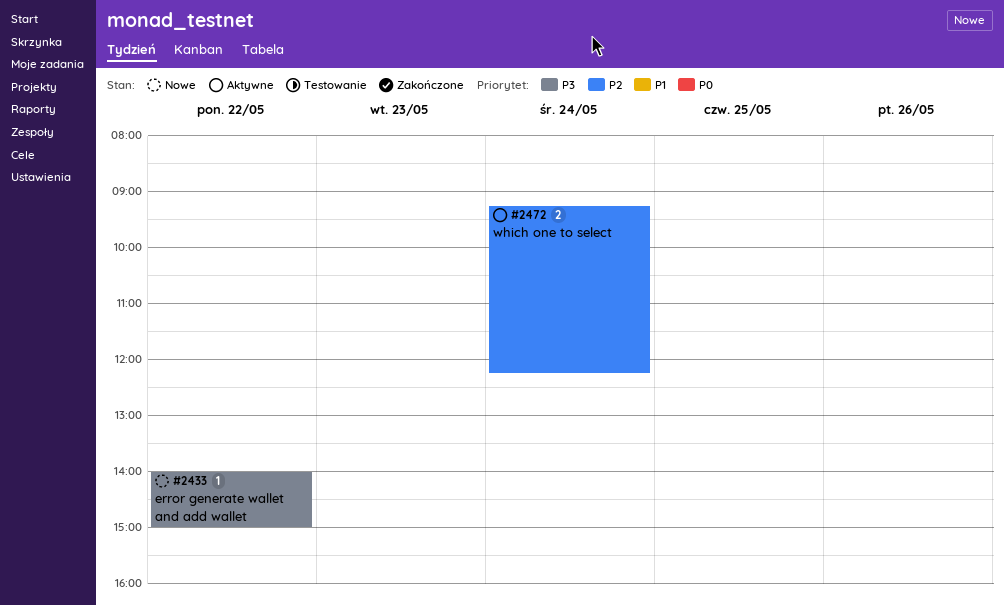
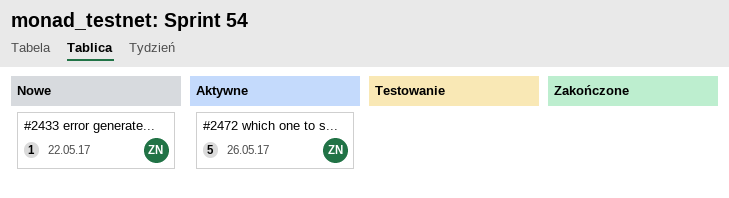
#2472, estimate: 2 -> 5
#2472, day: May 24 -> May 26

